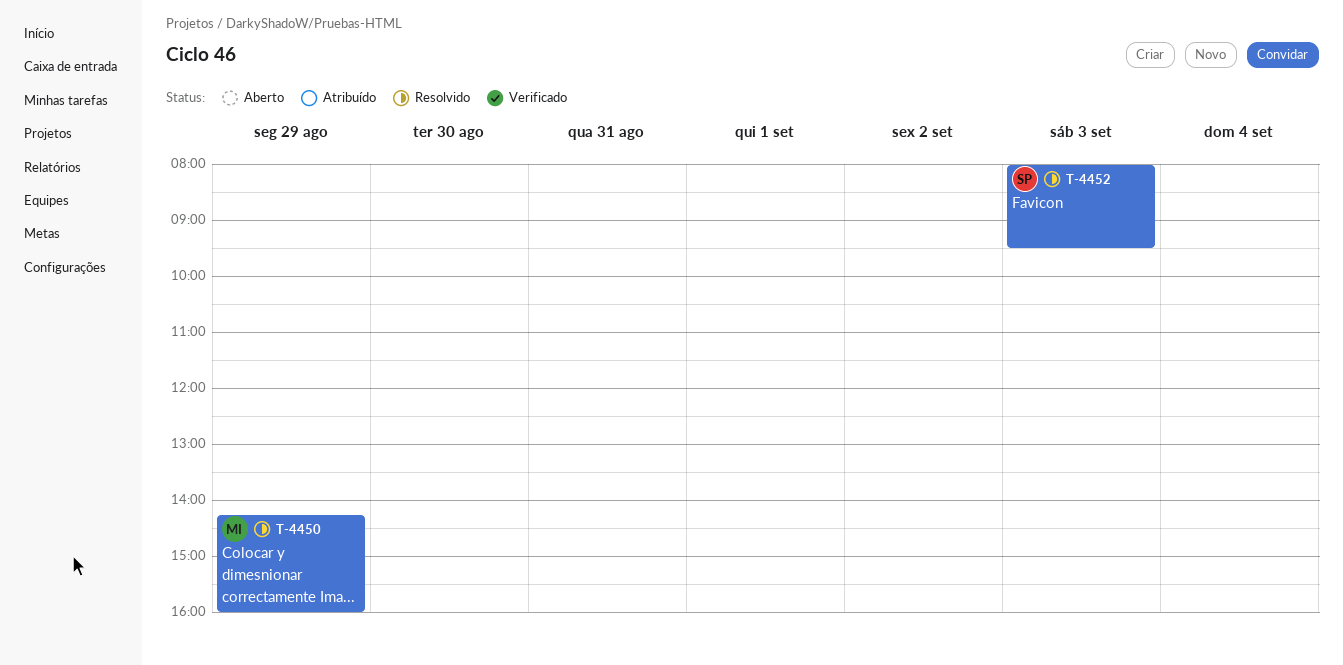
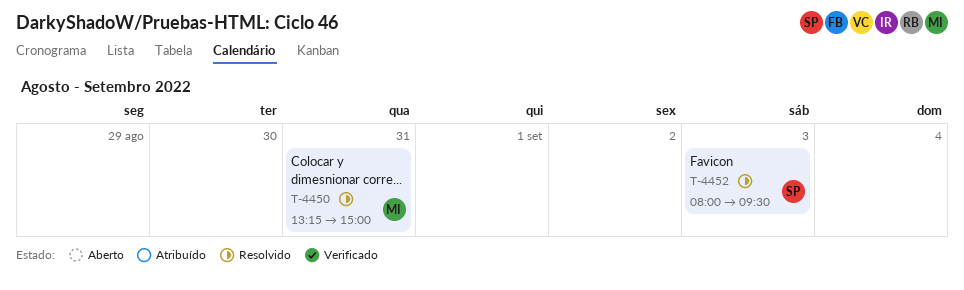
T-4450, day: Aug 29 -> Aug 31
T-4450, begins: 14:15 -> 13:15
T-4450, ends: 16:00 -> 15:00

